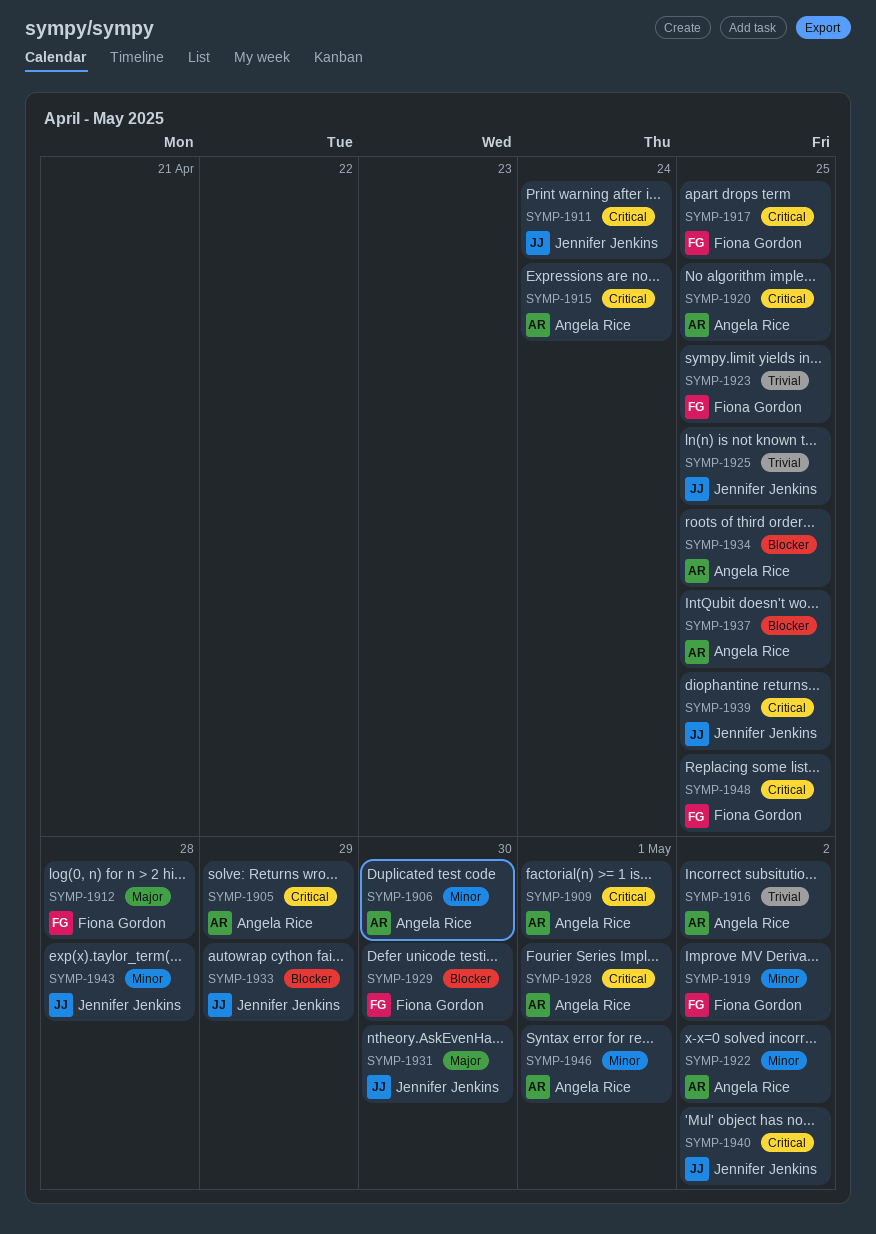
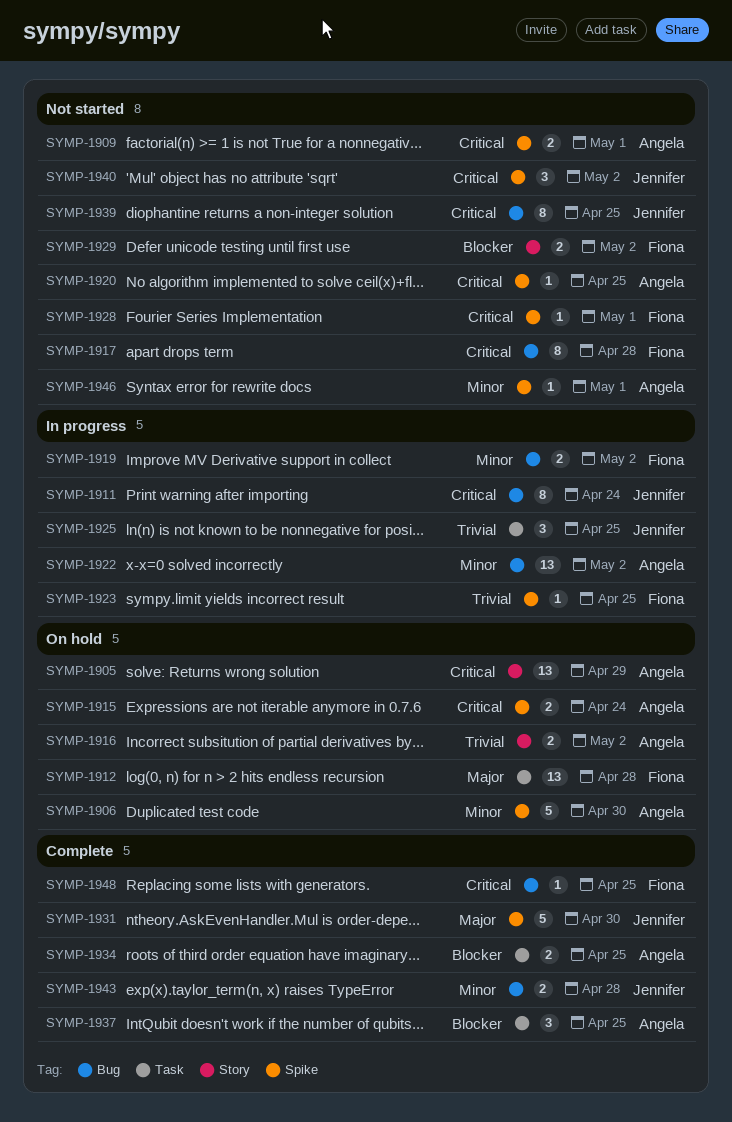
SYMP-1917, due: Apr 25 -> Apr 28
SYMP-1928, owner: Angela Rice -> Fiona Gordon
SYMP-1929, due: Apr 30 -> May 2
SYMP-1933: present -> none

